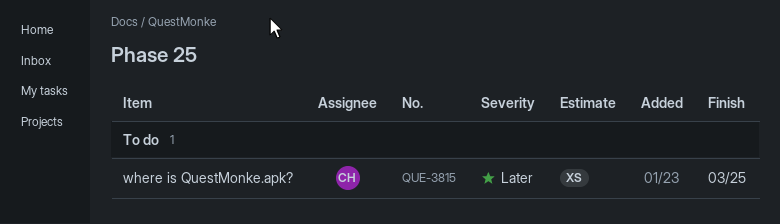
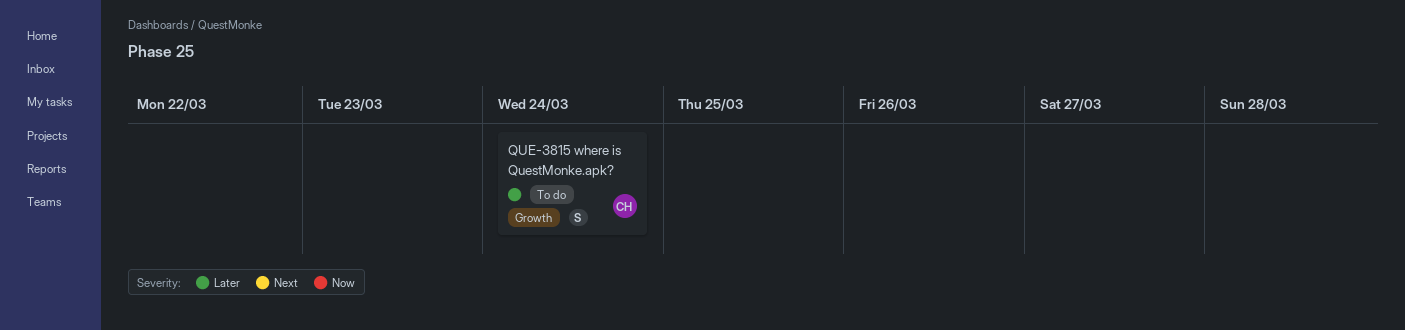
QUE-3815, estimate: XS -> S
QUE-3815, due: Mar 25 -> Mar 24

